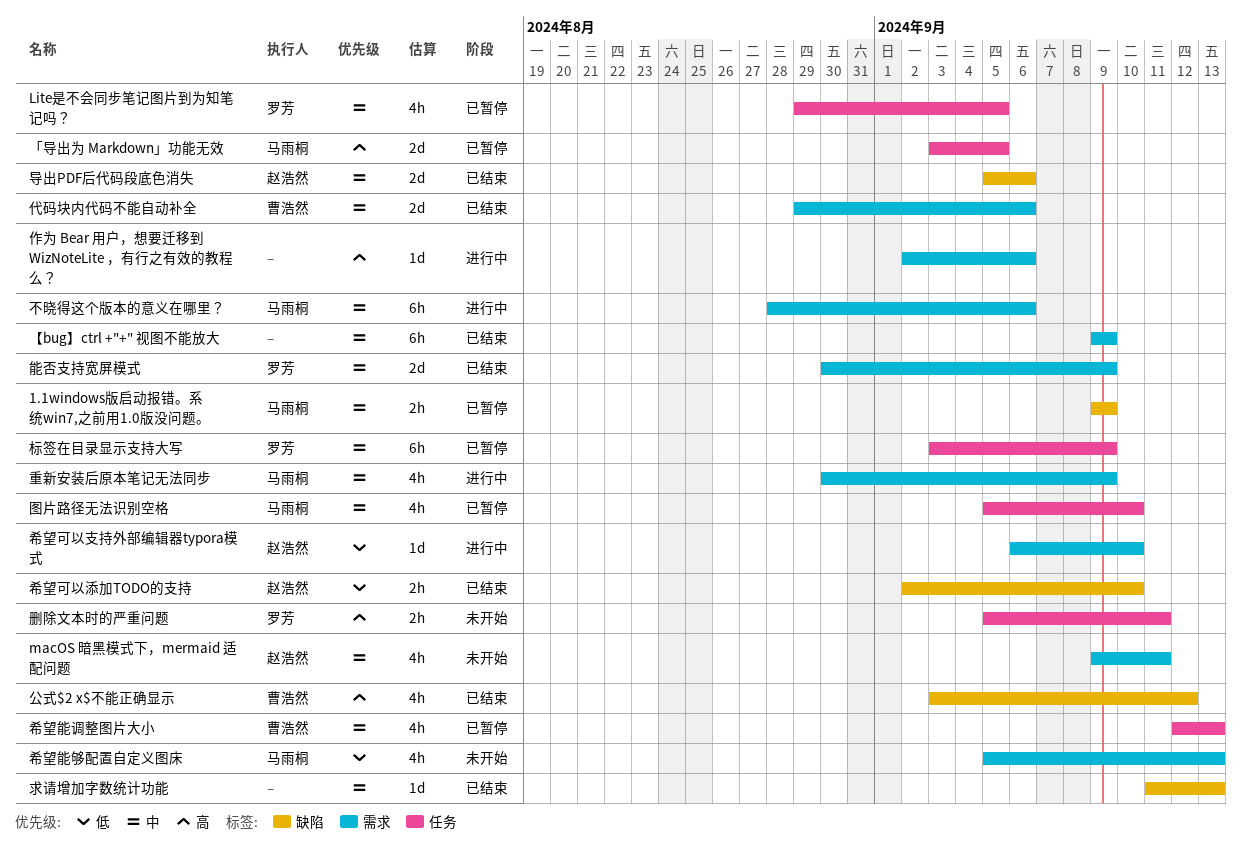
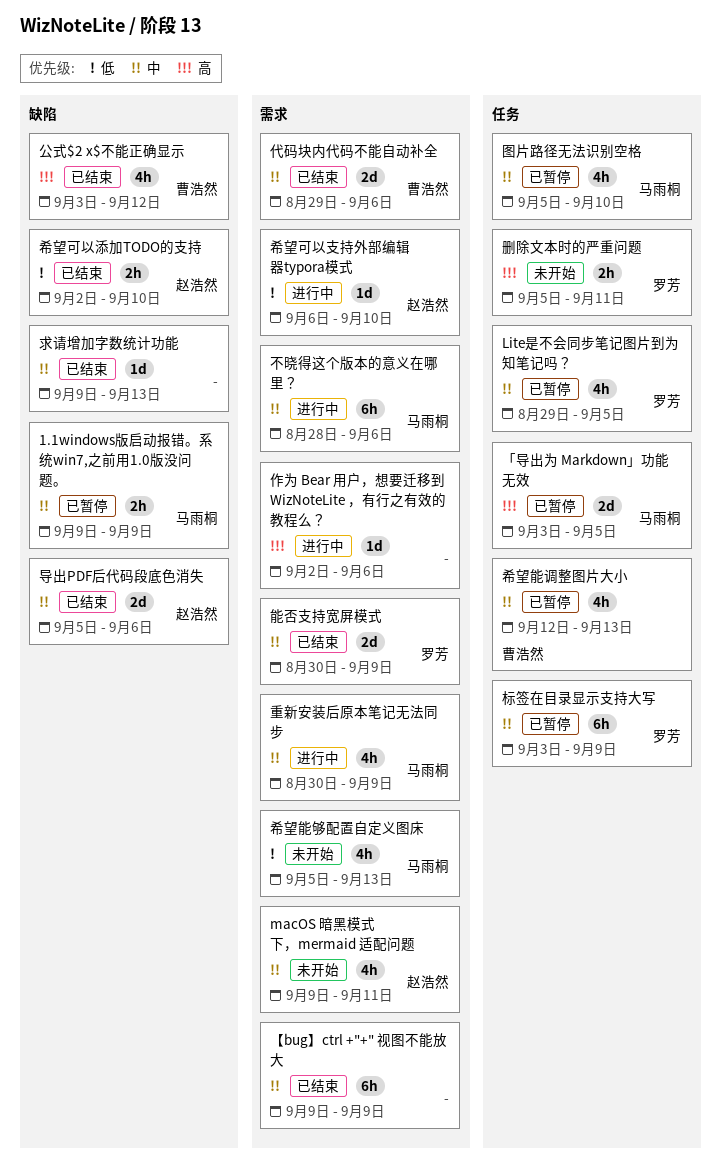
求请增加字数统计功能, start: Sep 11 -> Sep 9

